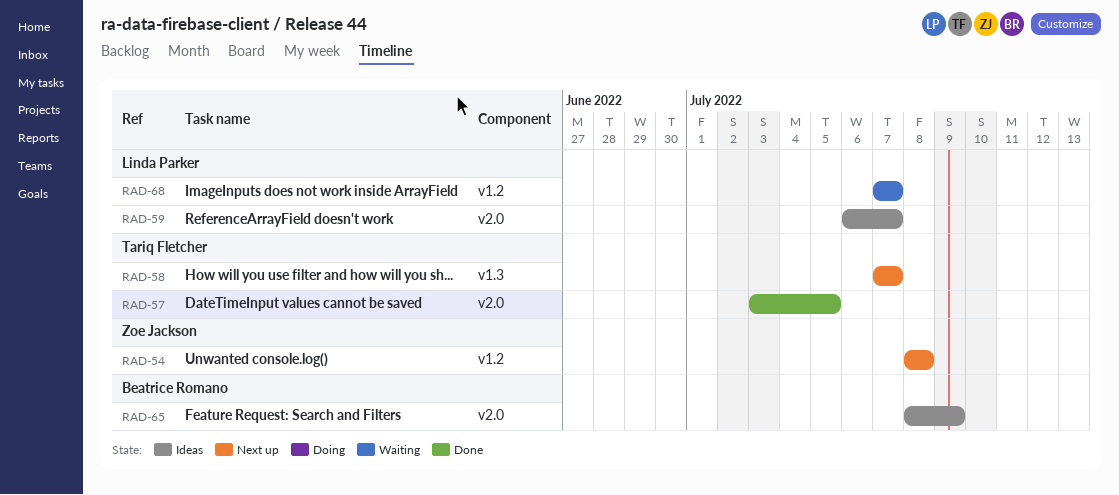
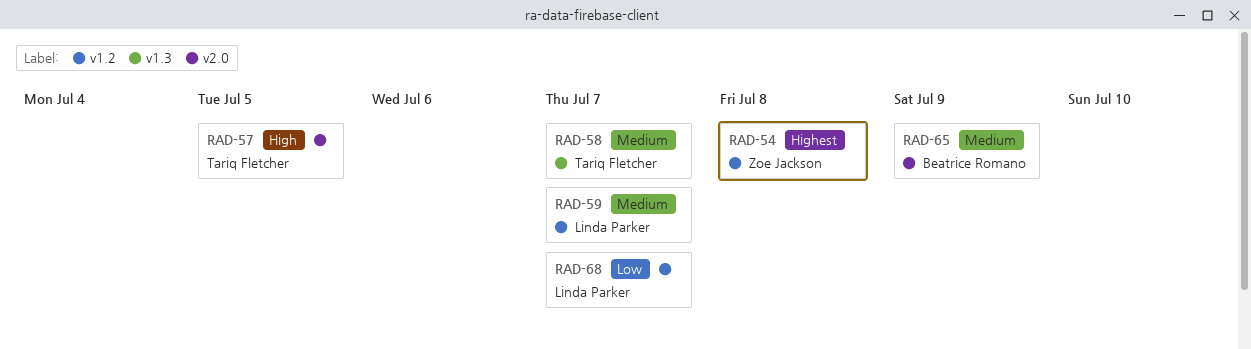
RAD-59, label: v2.0 -> v1.2

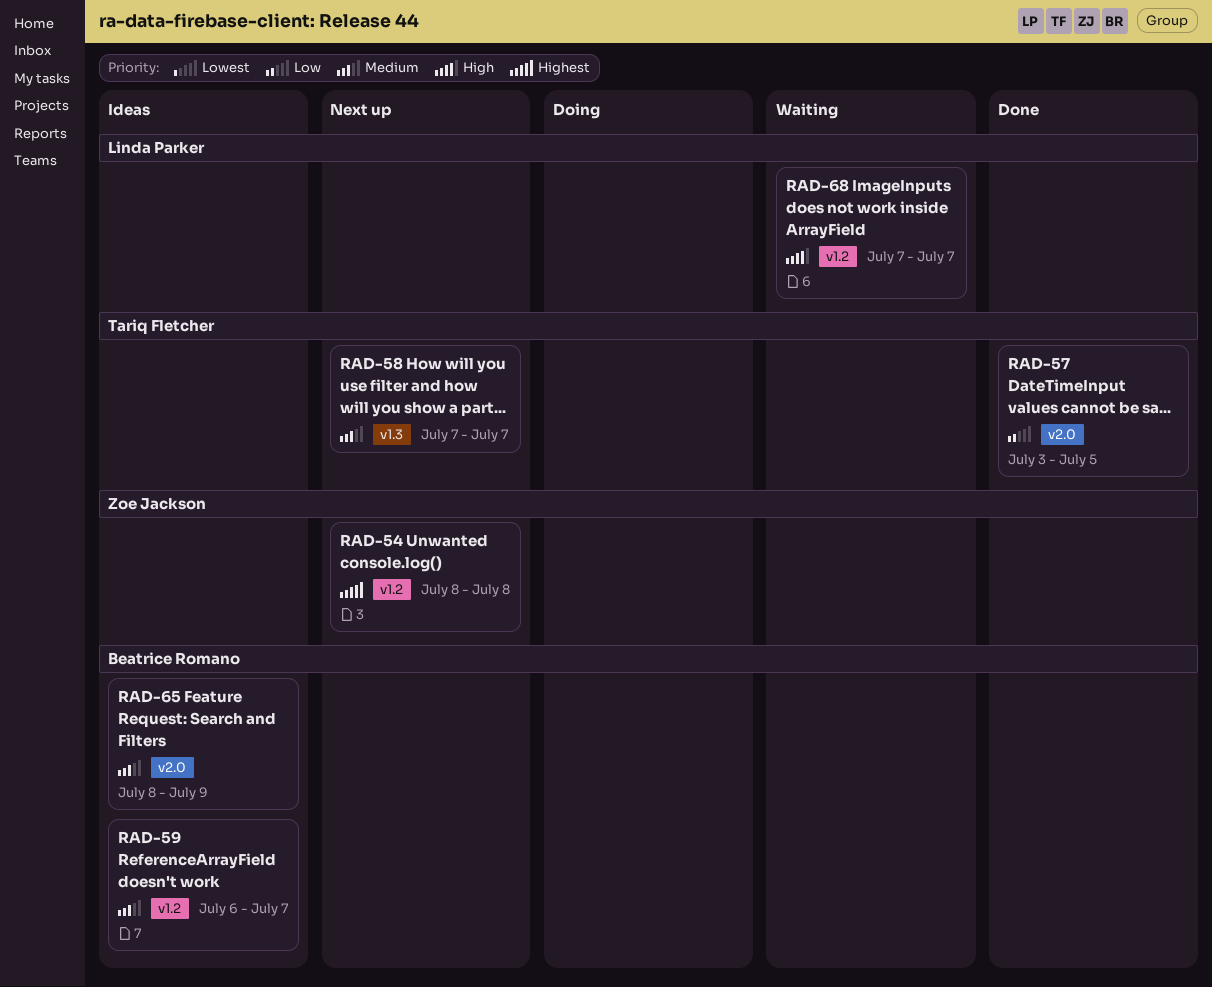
RAD-57, priority: High -> Low
RAD-59, owner: Linda Parker -> Beatrice Romano
RAD-68, priority: Low -> High

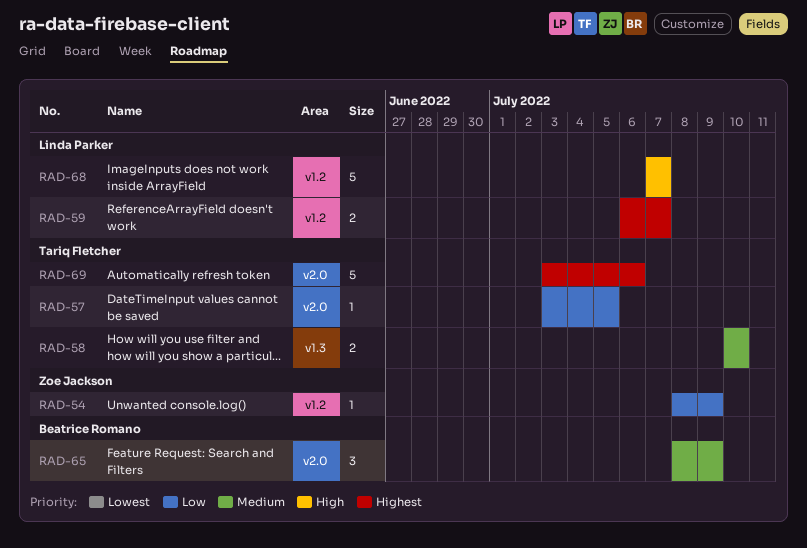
RAD-54, priority: Highest -> Low
RAD-54, due: Jul 8 -> Jul 9
RAD-58, start: Jul 7 -> Jul 10
RAD-58, due: Jul 7 -> Jul 10
RAD-59, owner: Beatrice Romano -> Linda Parker
RAD-59, priority: Medium -> Highest
RAD-69: none -> present

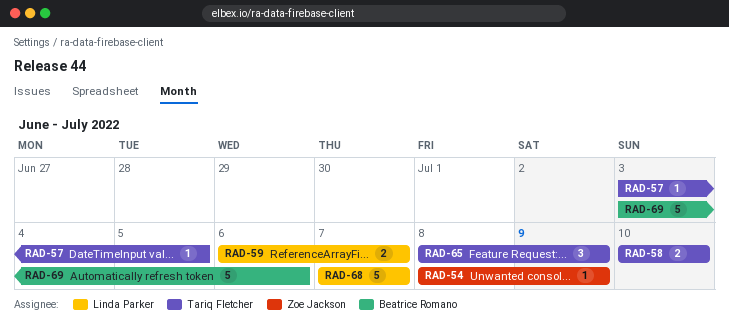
RAD-65, owner: Beatrice Romano -> Tariq Fletcher
RAD-69, owner: Tariq Fletcher -> Beatrice Romano

